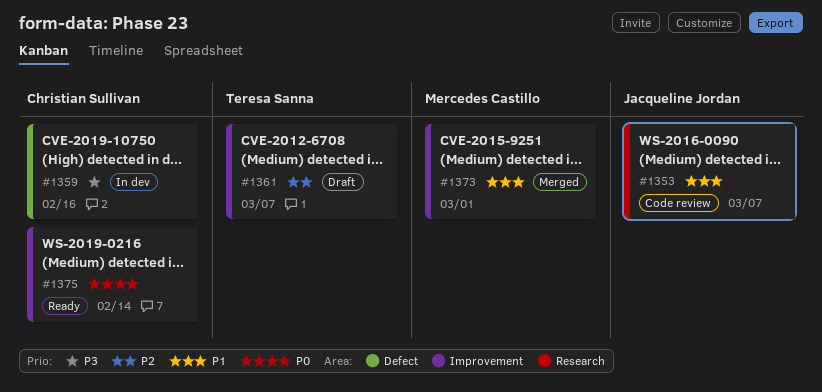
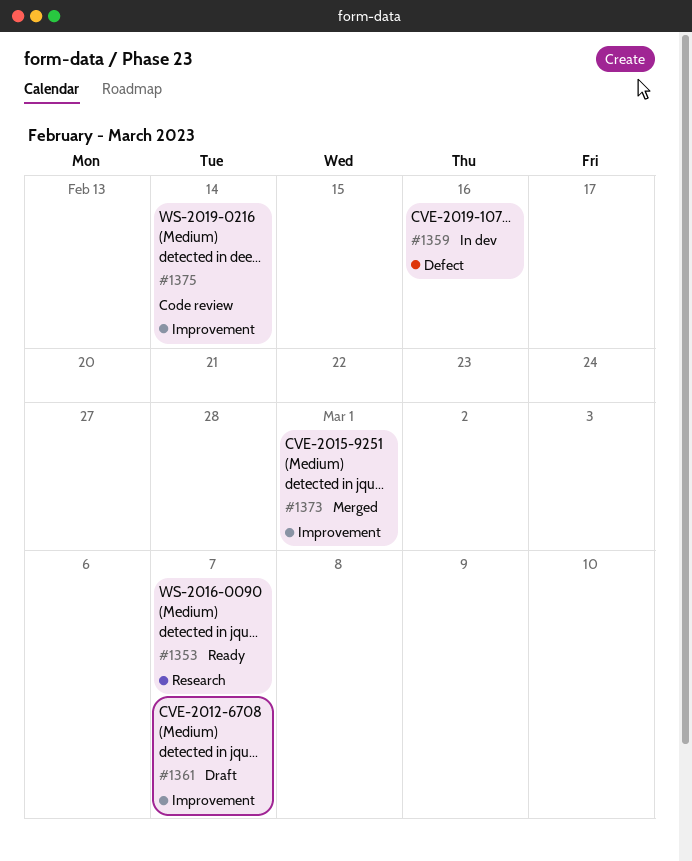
#1353, status: Code review -> Ready
#1375, status: Ready -> Code review

